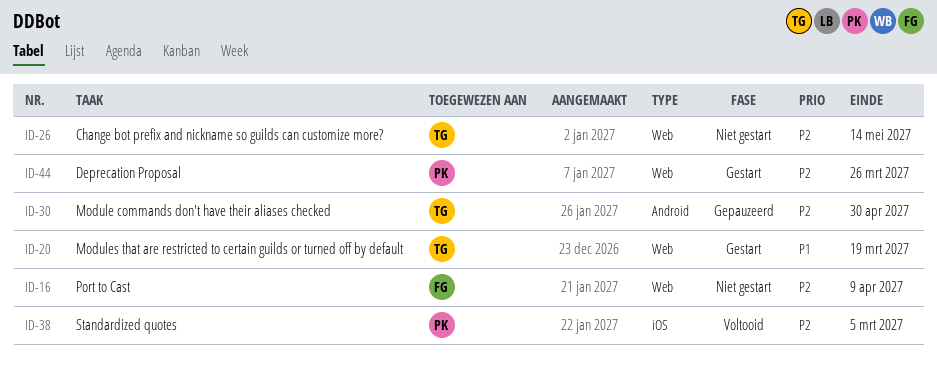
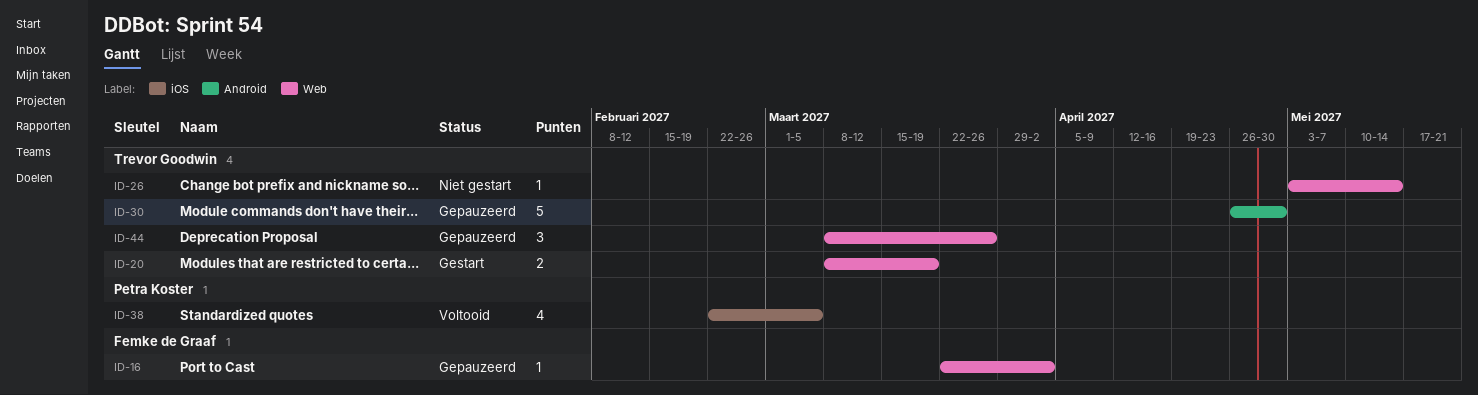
ID-16, status: Niet gestart -> Gepauzeerd
ID-16, due: Apr 9 -> Apr 2
ID-44, status: Gestart -> Gepauzeerd
ID-44, owner: Petra Koster -> Trevor Goodwin

